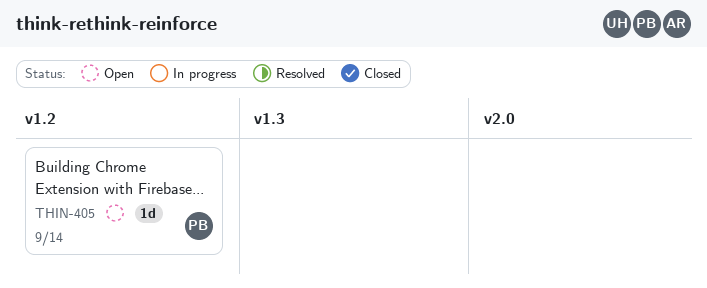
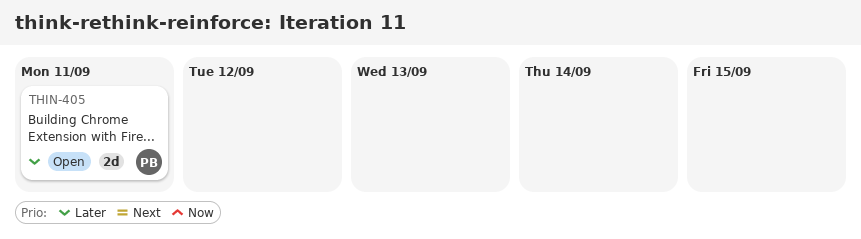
THIN-405, estimate: 1d -> 2d
THIN-405, due: Sep 14 -> Sep 11

